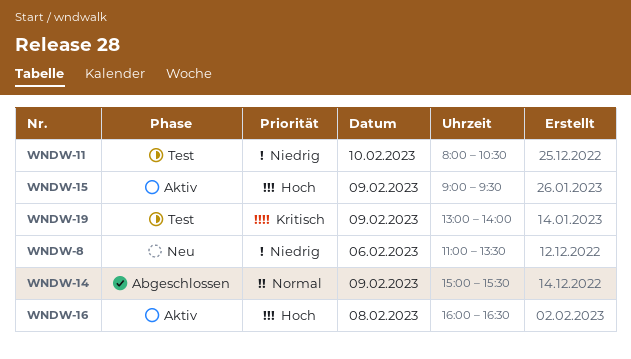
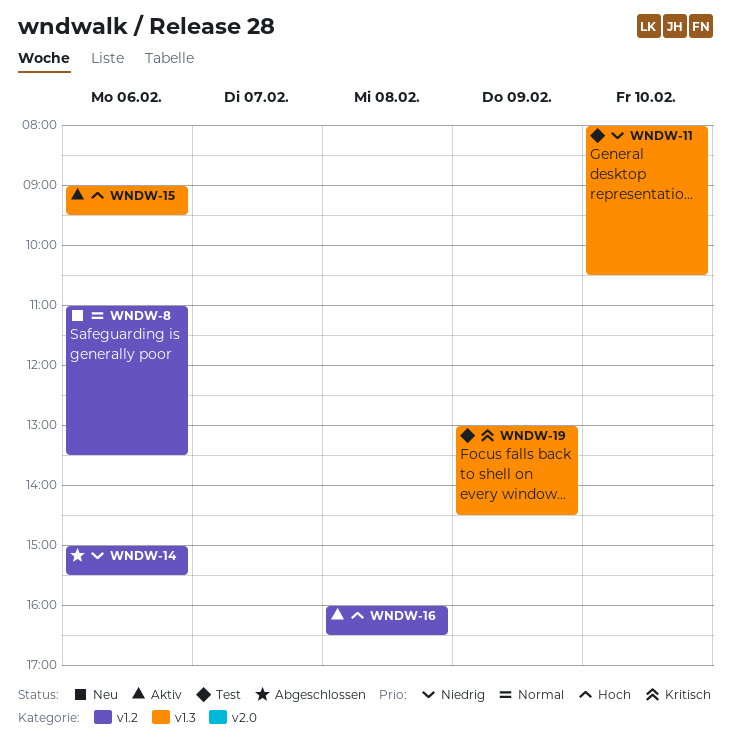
WNDW-8, priority: Niedrig -> Normal
WNDW-14, priority: Normal -> Niedrig
WNDW-14, day: Feb 9 -> Feb 6
WNDW-15, day: Feb 9 -> Feb 6
WNDW-19, ends: 14:00 -> 14:30

